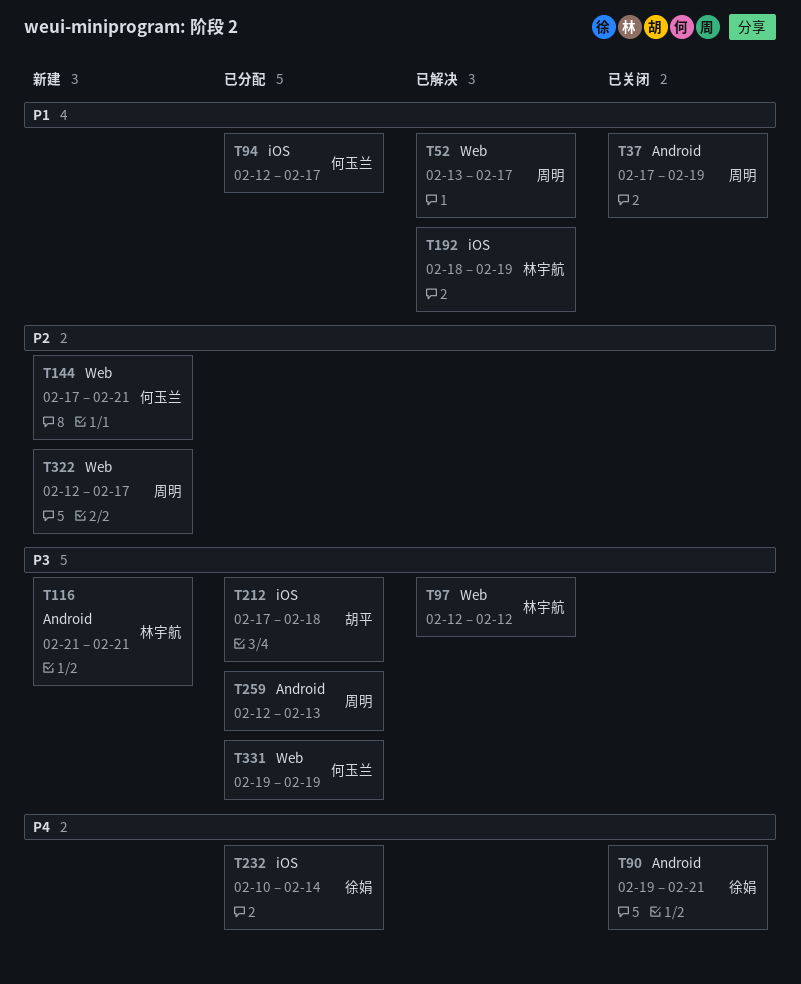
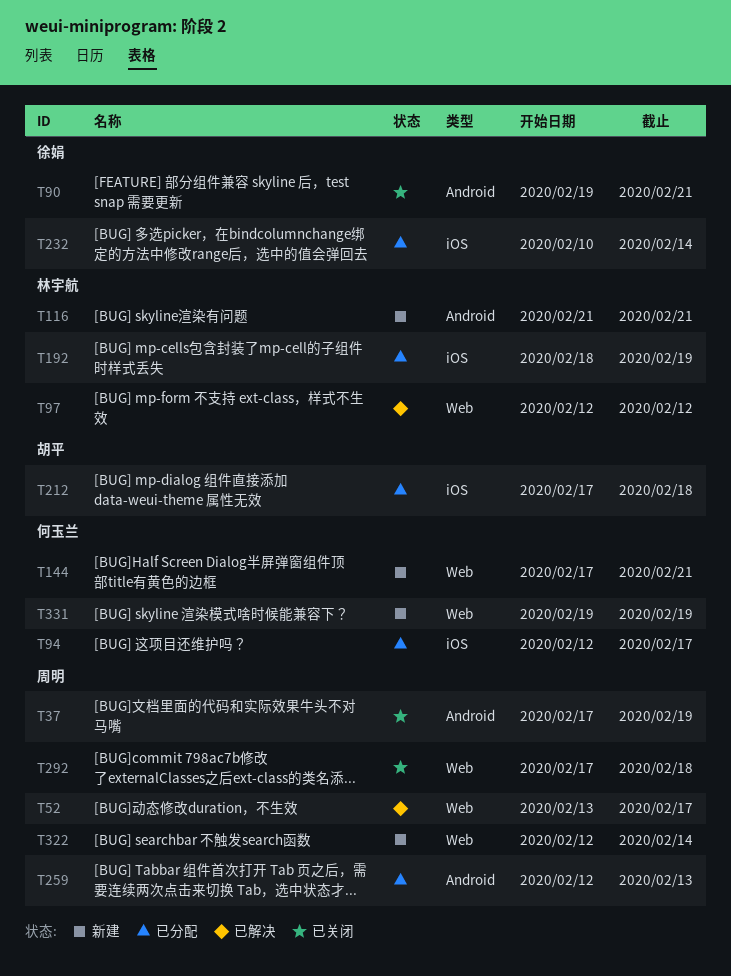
T192, status: 已解决 -> 已分配
T292: none -> present
T322, due: Feb 17 -> Feb 14
T331, status: 已分配 -> 新建

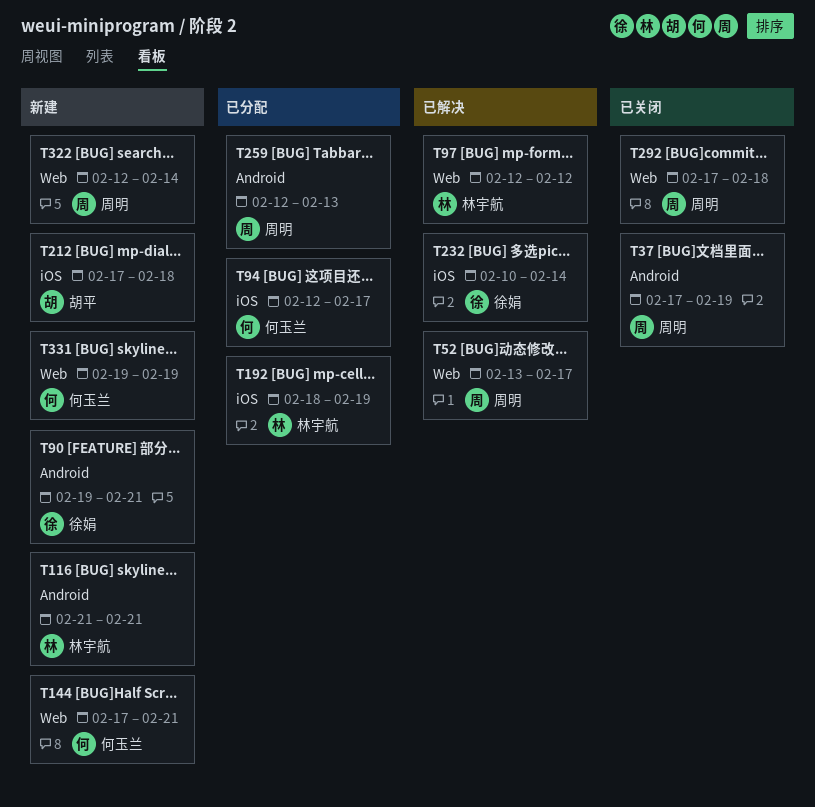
T90, status: 已关闭 -> 新建
T212, status: 已分配 -> 新建
T232, status: 已分配 -> 已解决

